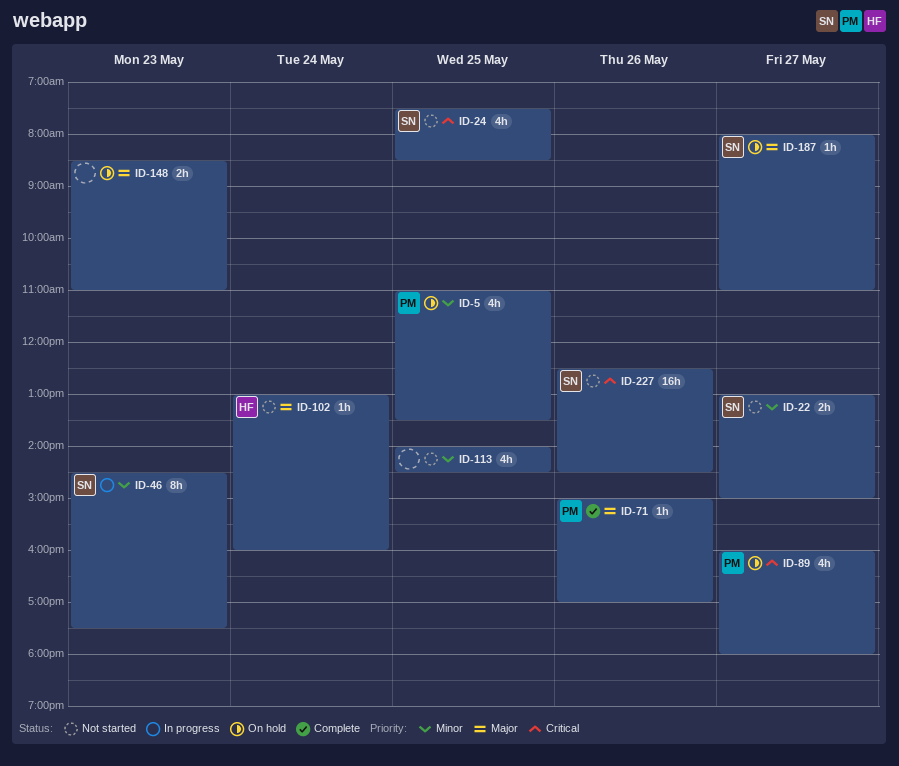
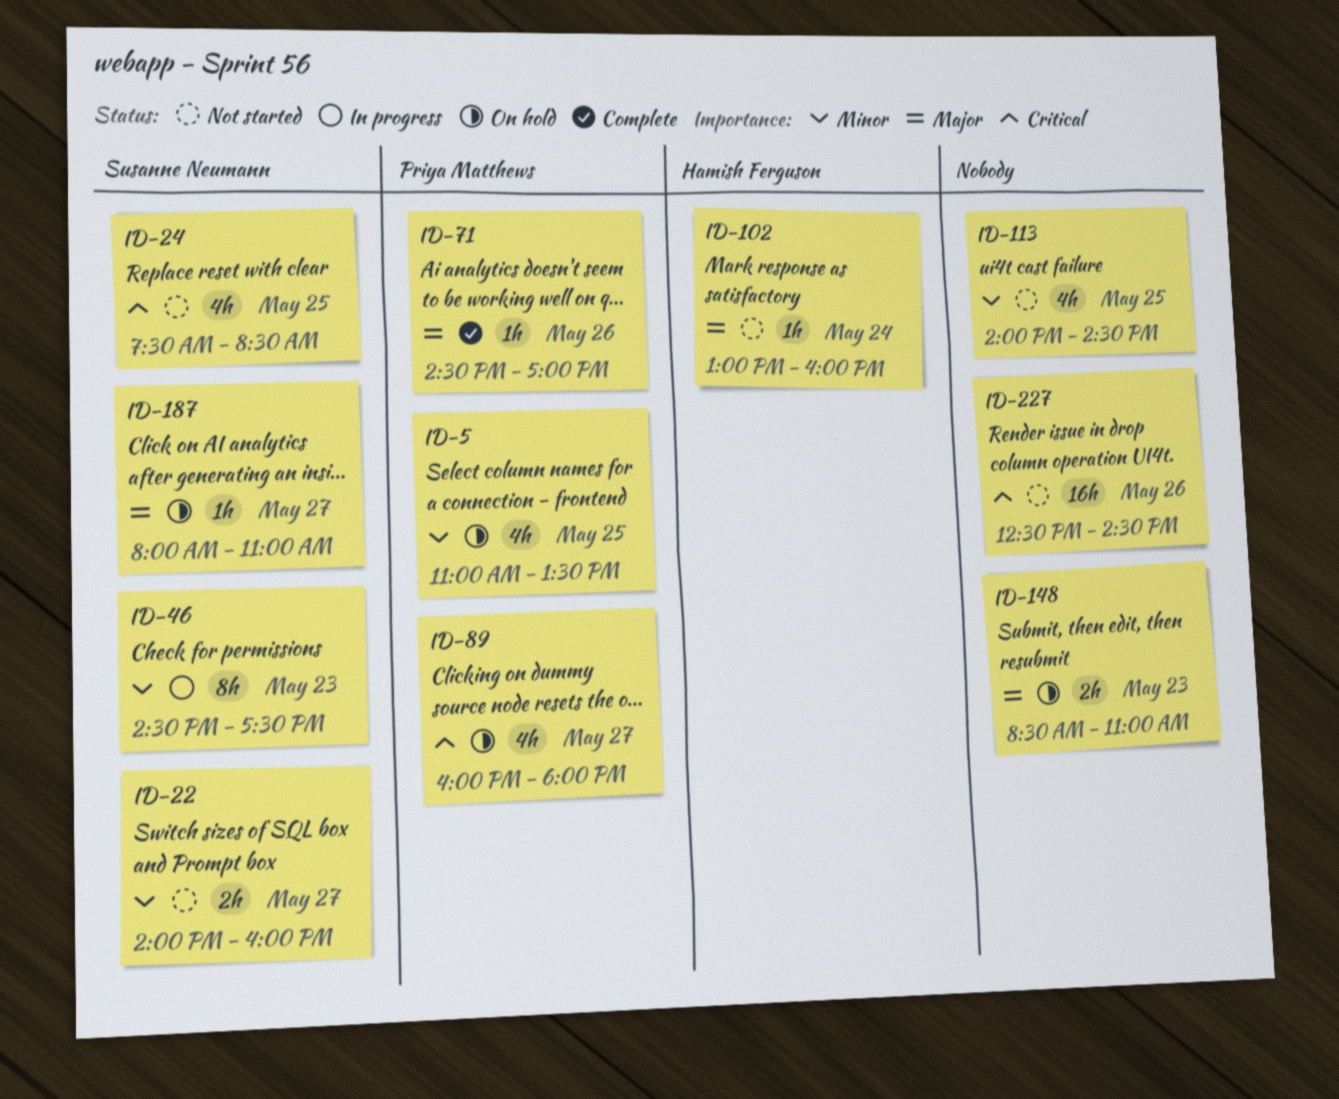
ID-22, begins: 13:00 -> 14:00
ID-22, ends: 15:00 -> 16:00
ID-71, begins: 15:00 -> 14:30
ID-227, owner: Susanne Neumann -> none

